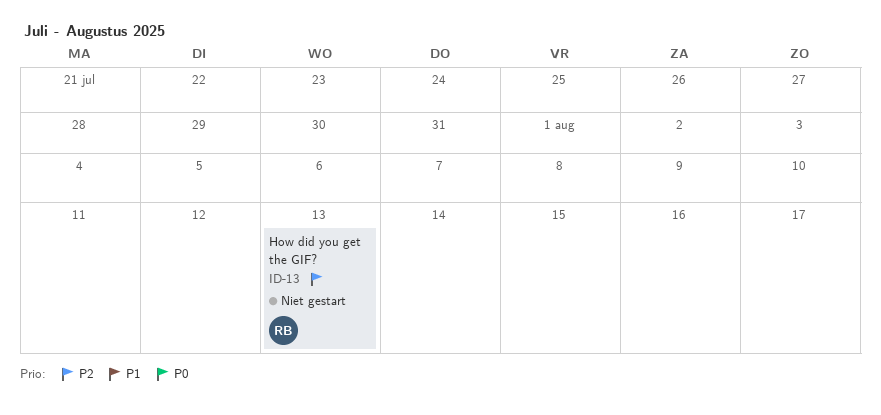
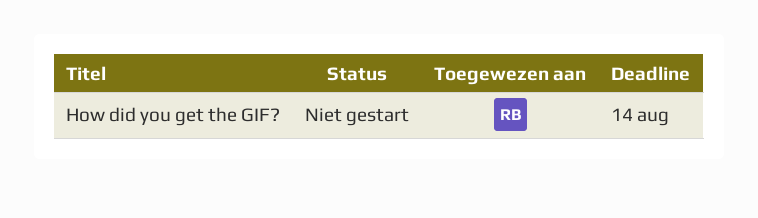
How did you get the GIF?, due: Aug 13 -> Aug 14

